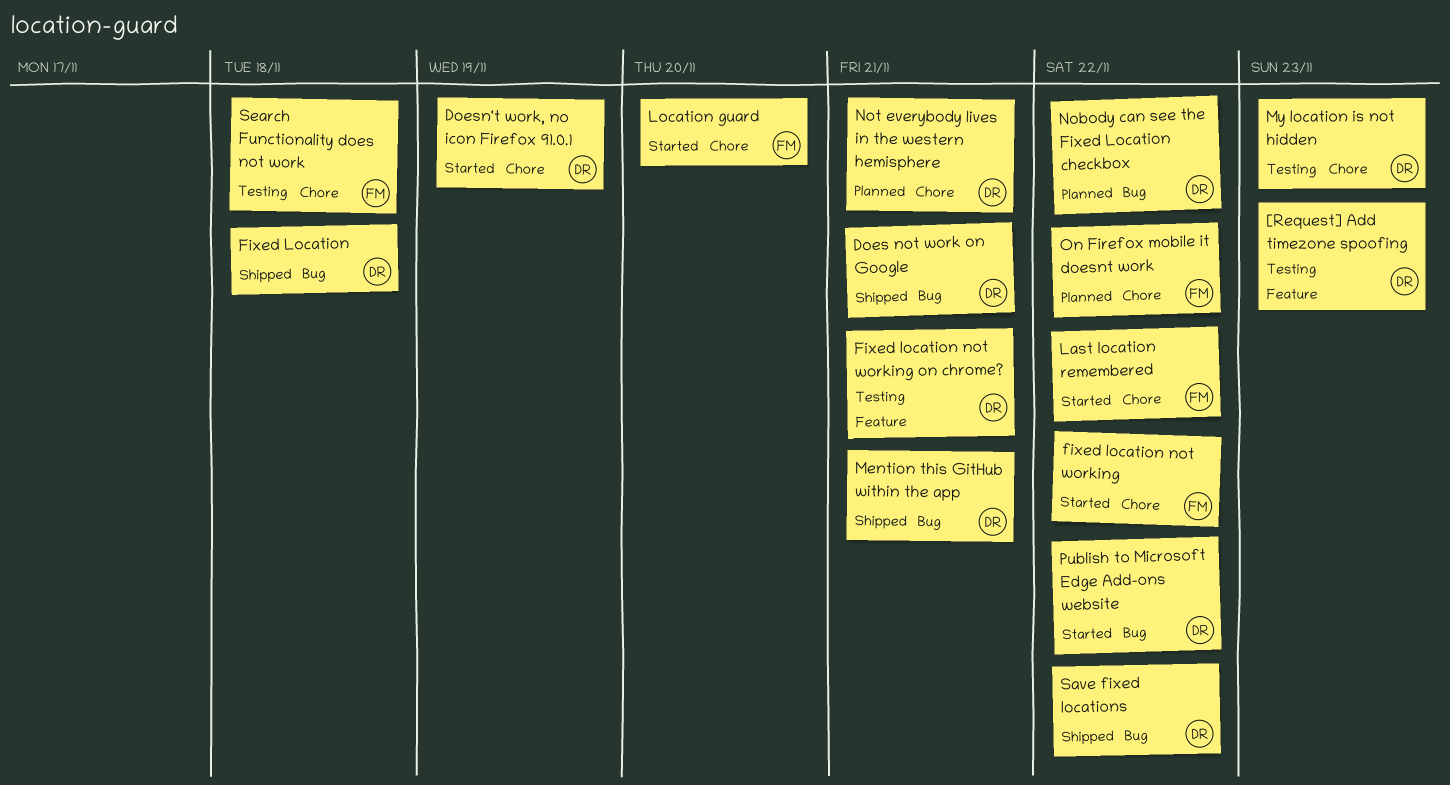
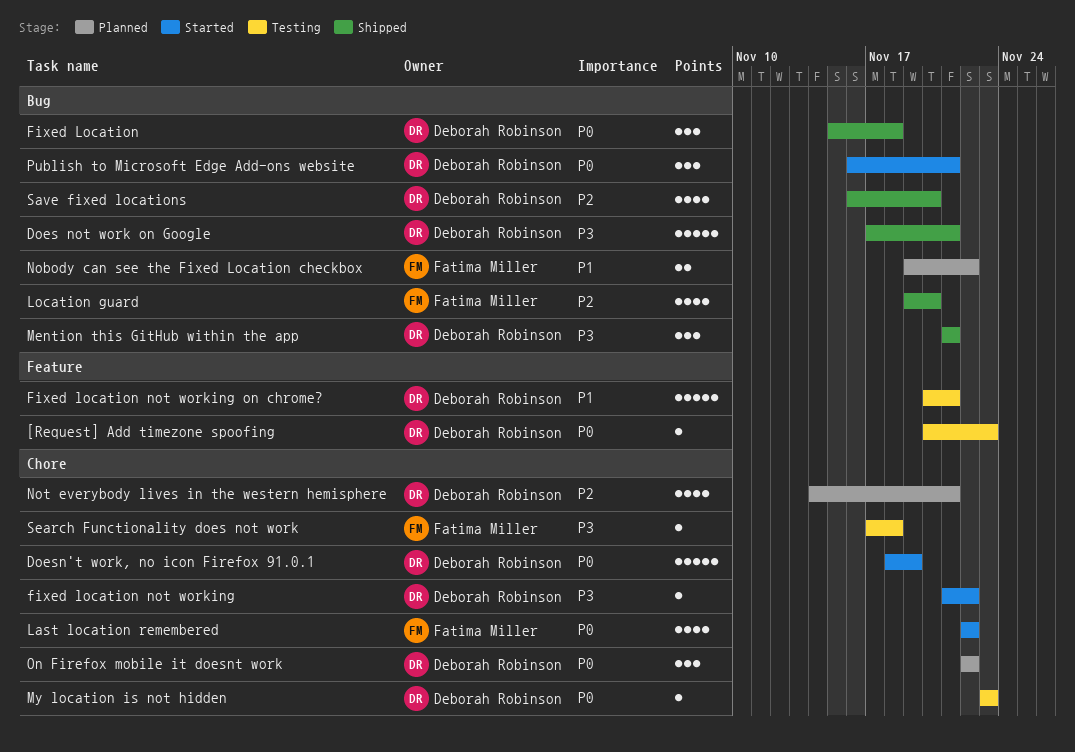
fixed location not working, owner: Fatima Miller -> Deborah Robinson
Location guard, status: Started -> Shipped
Location guard, label: Chore -> Bug
Nobody can see the Fixed Location checkbox, owner: Deborah Robinson -> Fatima Miller
On Firefox mobile it doesnt work, owner: Fatima Miller -> Deborah Robinson
Publish to Microsoft Edge Add-ons website, due: Nov 22 -> Nov 21
Save fixed locations, due: Nov 22 -> Nov 20

